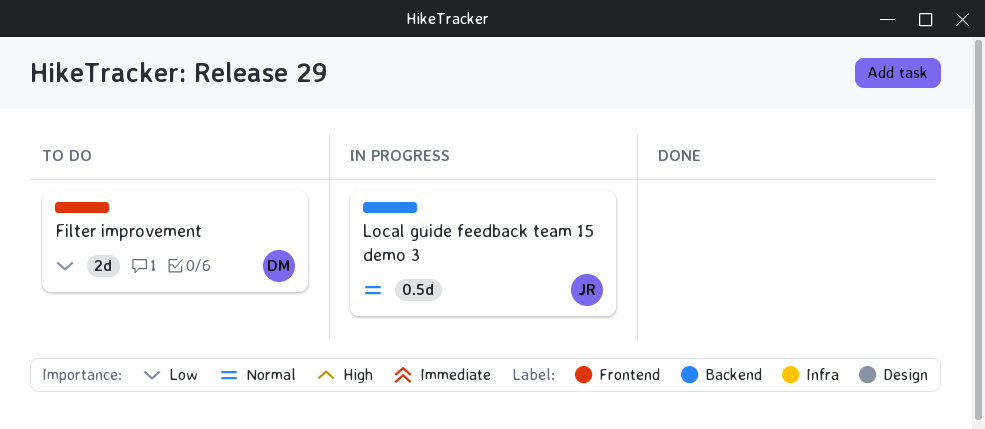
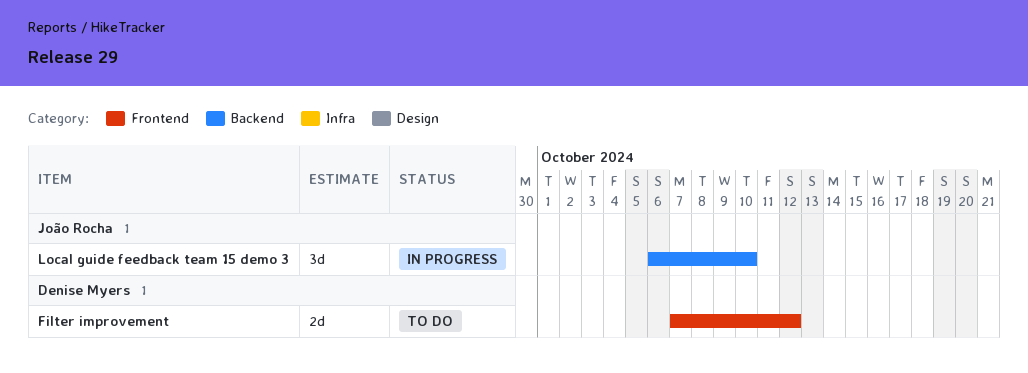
Local guide feedback team 15 demo 3, estimate: 0.5d -> 3d

